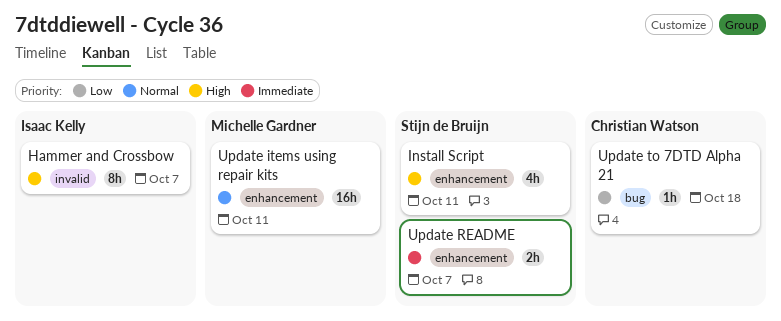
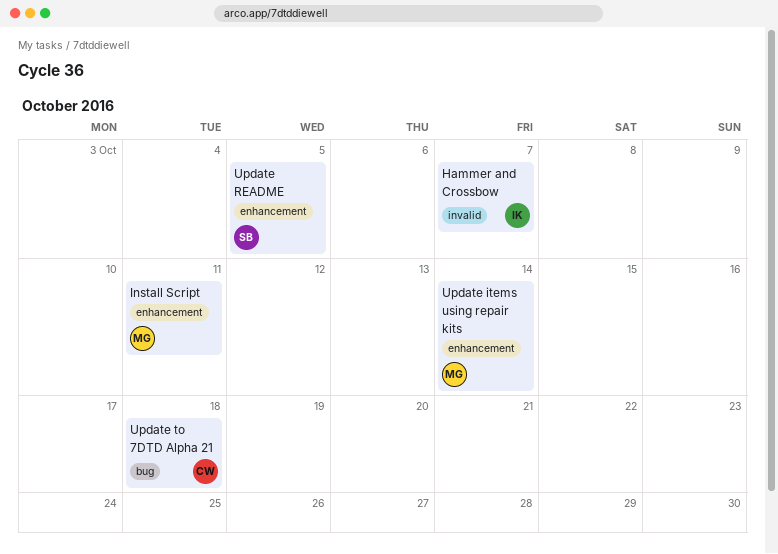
Install Script, owner: Stijn de Bruijn -> Michelle Gardner
Update items using repair kits, due: Oct 11 -> Oct 14
Update README, due: Oct 7 -> Oct 5

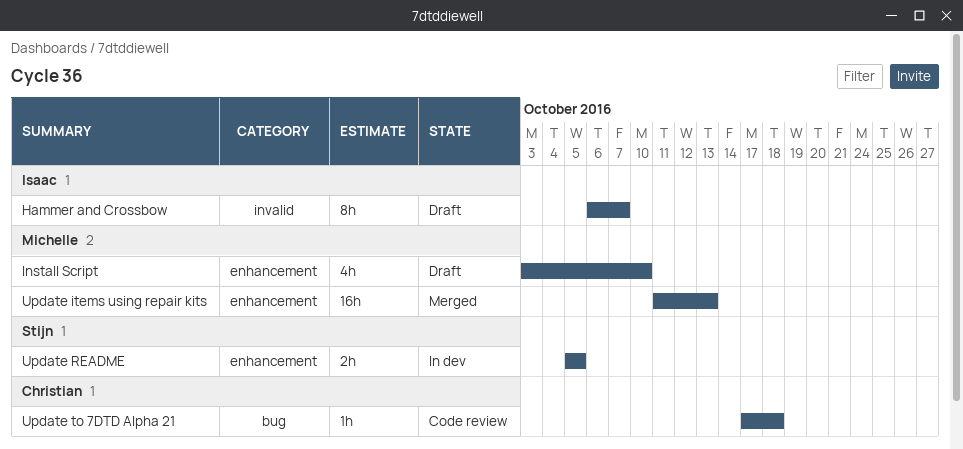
Install Script, due: Oct 11 -> Oct 10
Update items using repair kits, due: Oct 14 -> Oct 13

